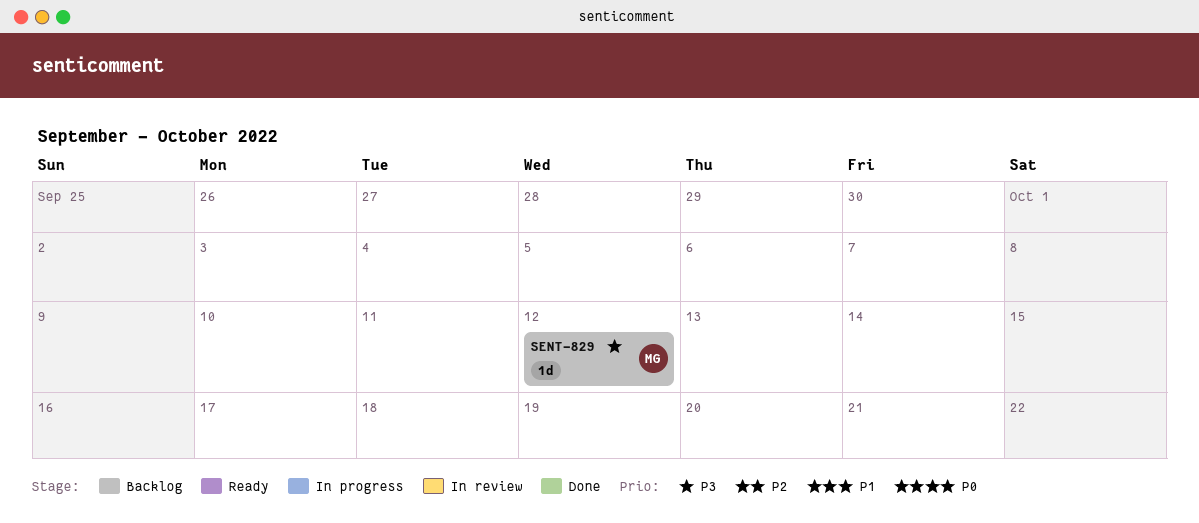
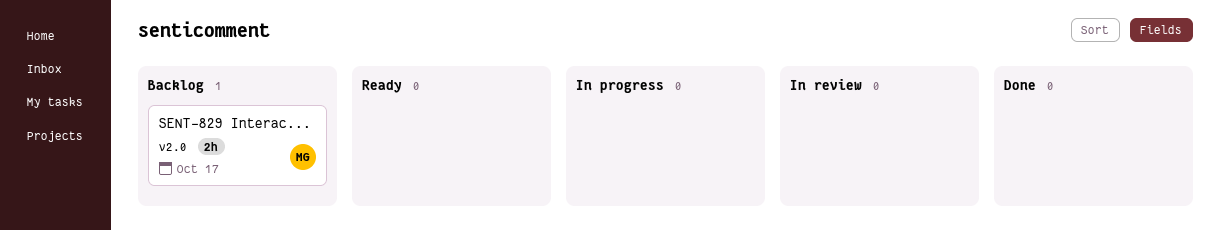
SENT-829, estimate: 1d -> 2h
SENT-829, due: Oct 12 -> Oct 17

